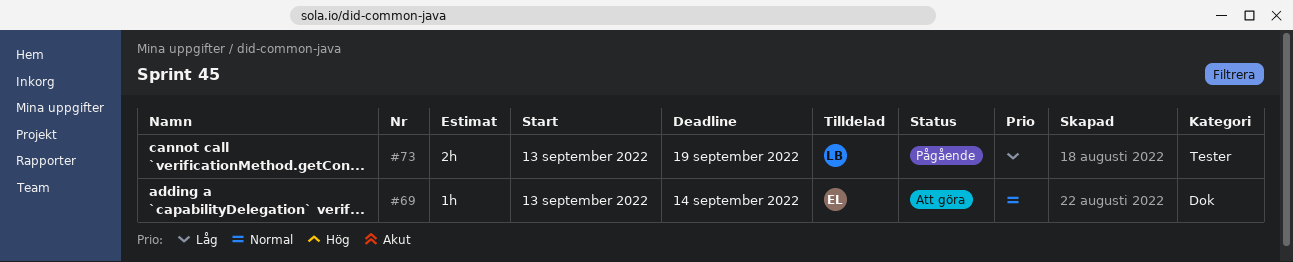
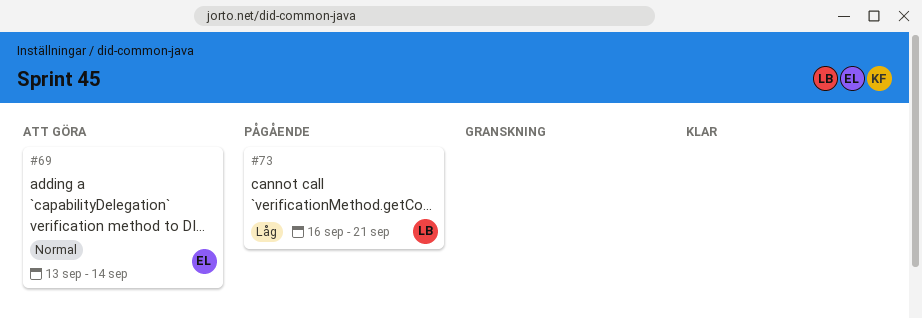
#73, start: Sep 13 -> Sep 16
#73, due: Sep 19 -> Sep 21

